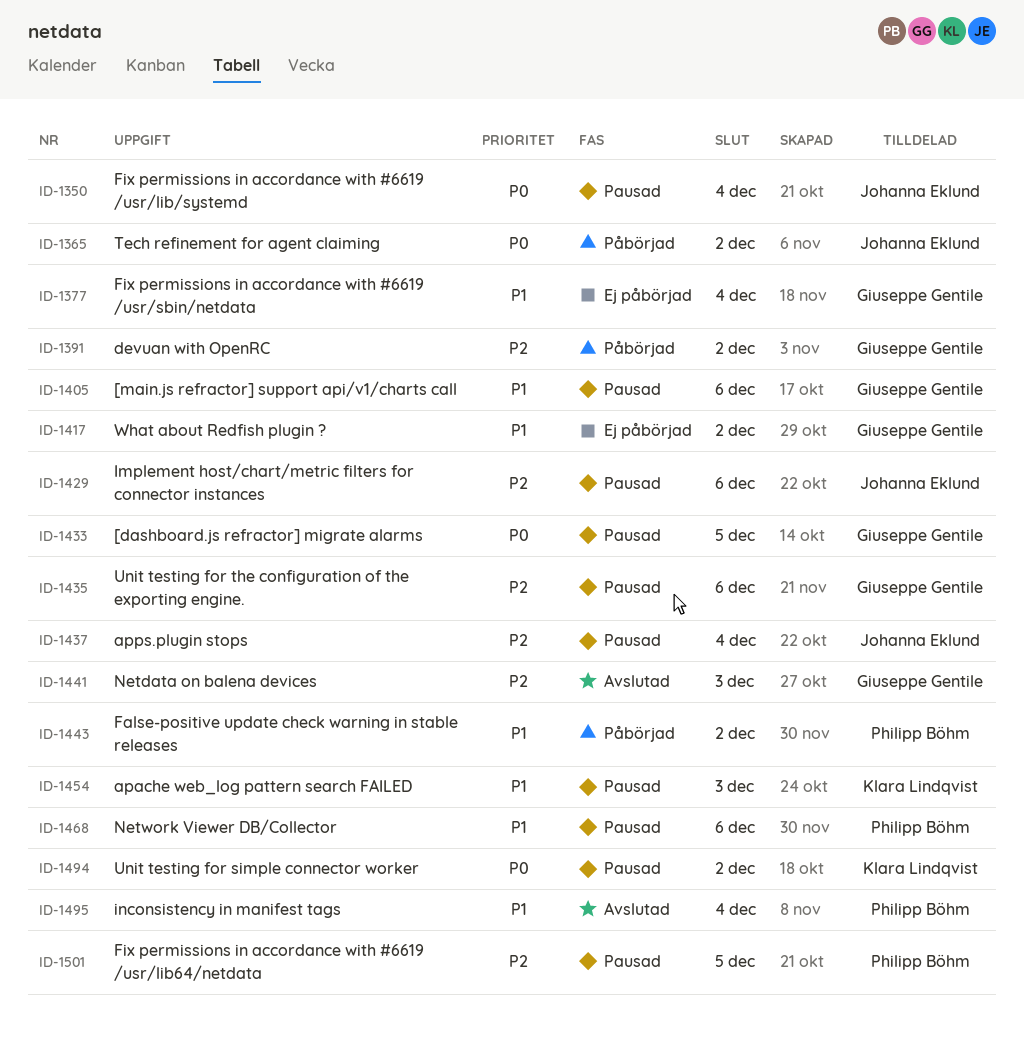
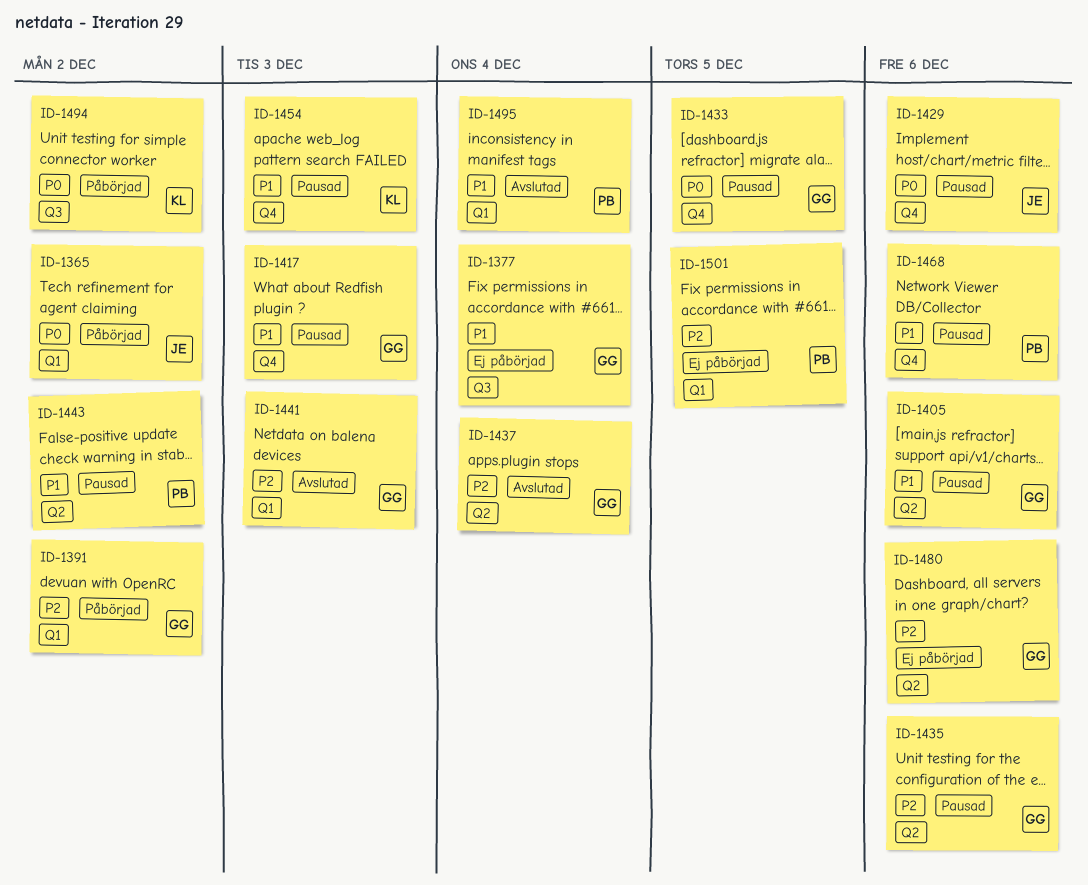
ID-1350: present -> none
ID-1417, status: Ej påbörjad -> Pausad
ID-1417, due: Dec 2 -> Dec 3
ID-1429, priority: P2 -> P0
ID-1437, status: Pausad -> Avslutad
ID-1437, owner: Johanna Eklund -> Giuseppe Gentile
ID-1443, status: Påbörjad -> Pausad
ID-1480: none -> present
ID-1494, status: Pausad -> Påbörjad
ID-1501, status: Pausad -> Ej påbörjad

